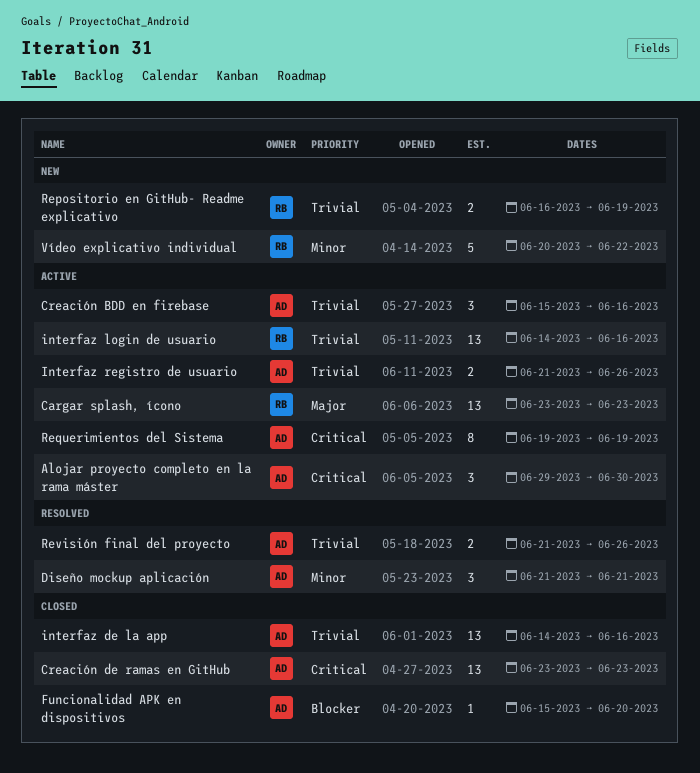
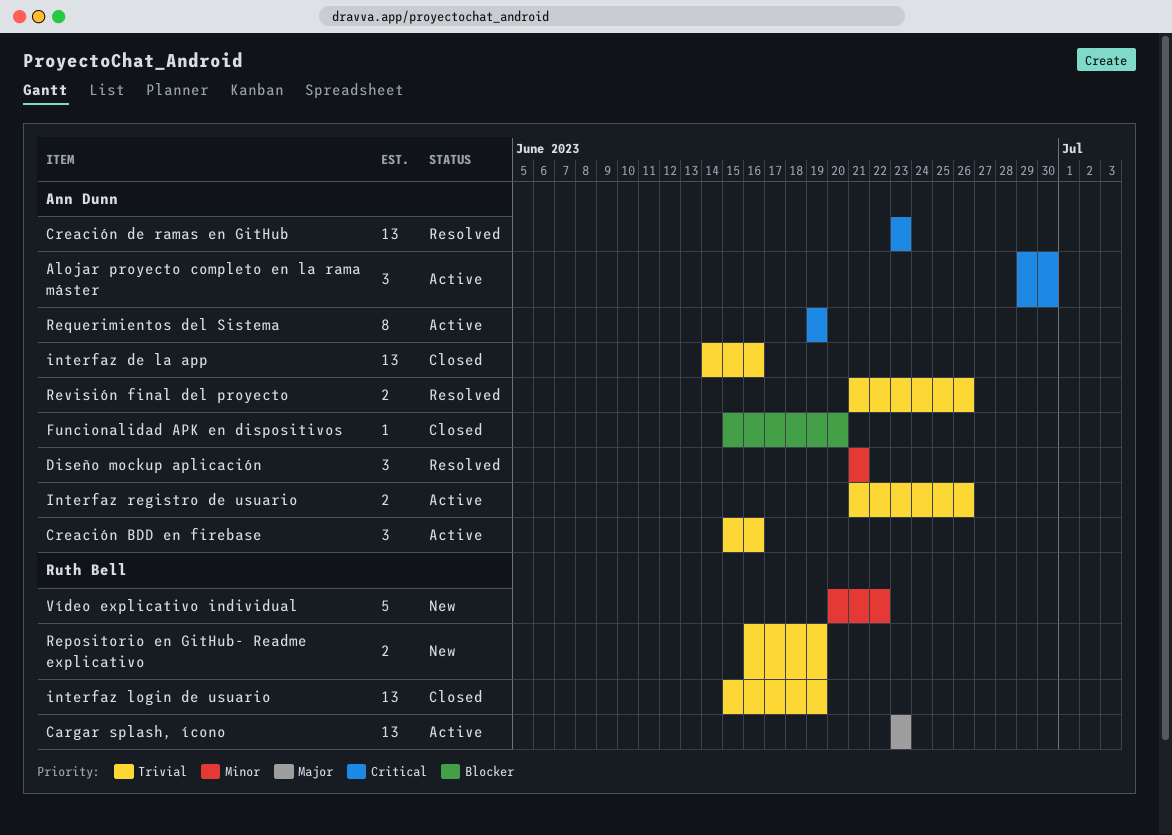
Creación de ramas en GitHub, status: Closed -> Resolved
interfaz login de usuario, status: Active -> Closed
interfaz login de usuario, start: Jun 14 -> Jun 15
interfaz login de usuario, due: Jun 16 -> Jun 19

